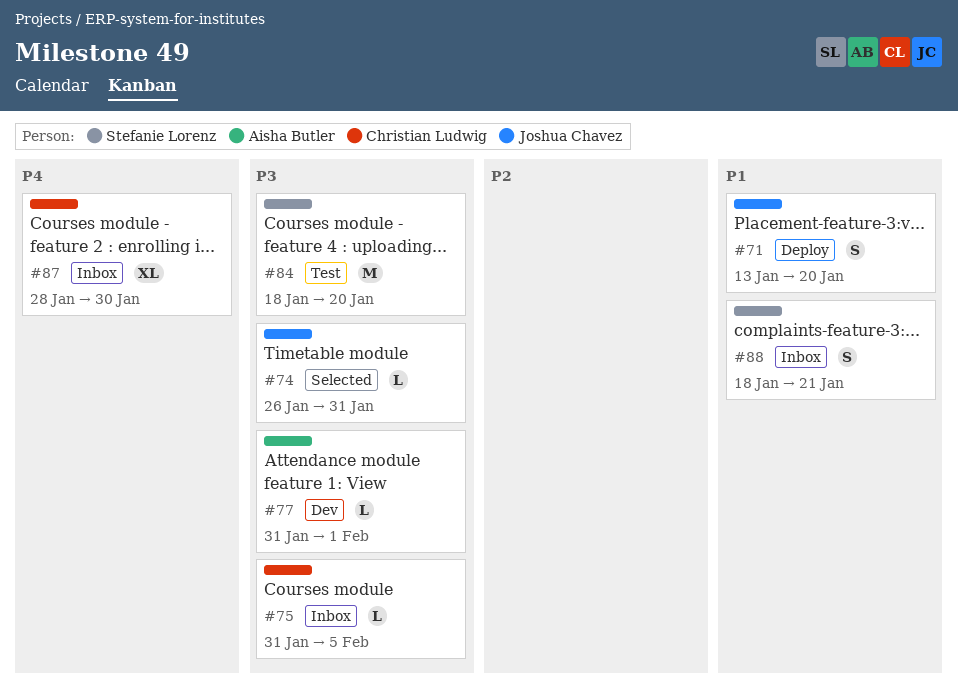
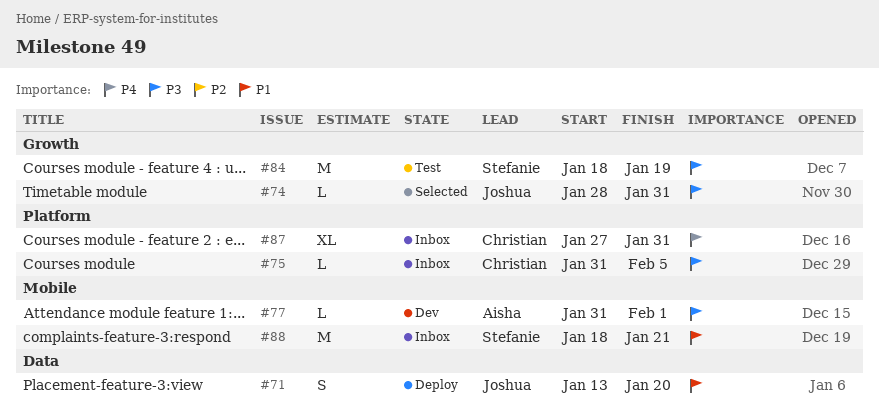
#74, start: Jan 26 -> Jan 28
#84, due: Jan 20 -> Jan 19
#87, start: Jan 28 -> Jan 27
#87, due: Jan 30 -> Jan 31
#88, estimate: S -> M

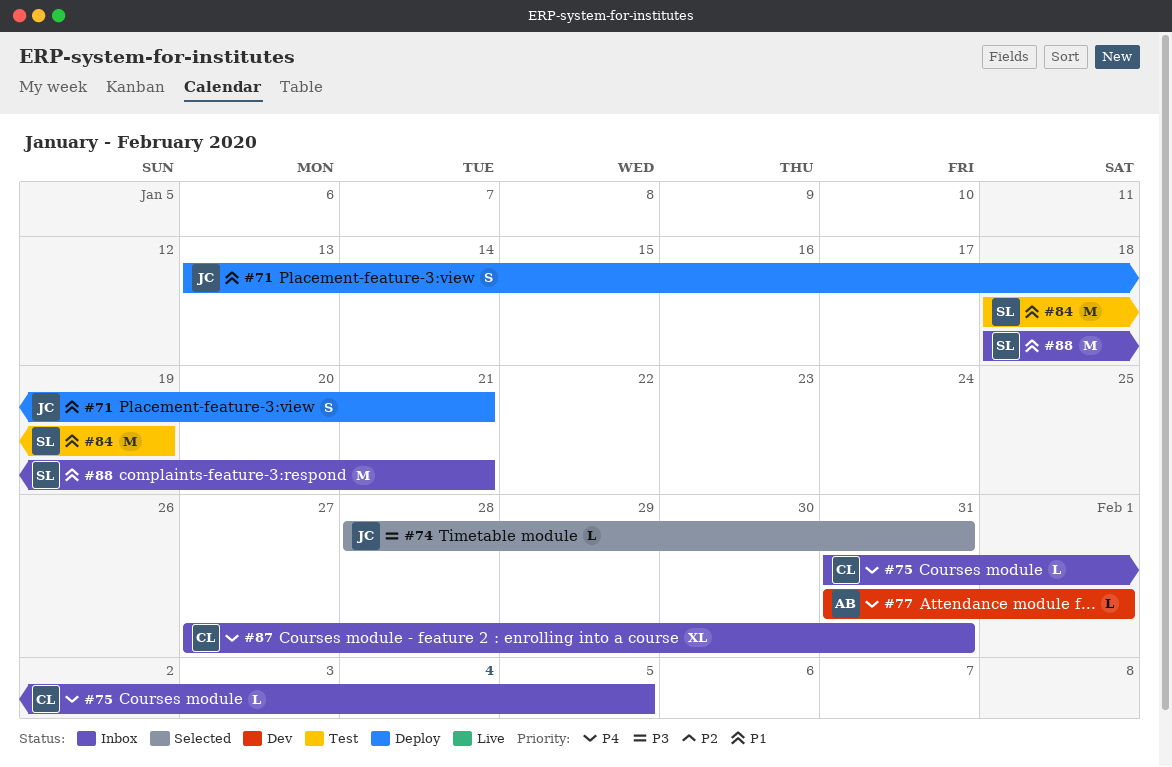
#71, due: Jan 20 -> Jan 21
#75, priority: P3 -> P4
#77, priority: P3 -> P4
#84, priority: P3 -> P1

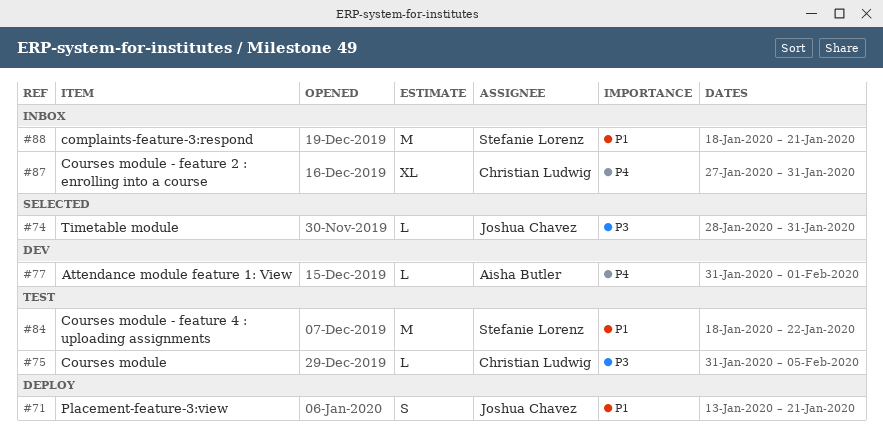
#75, status: Inbox -> Test
#75, priority: P4 -> P3
#84, due: Jan 19 -> Jan 22

